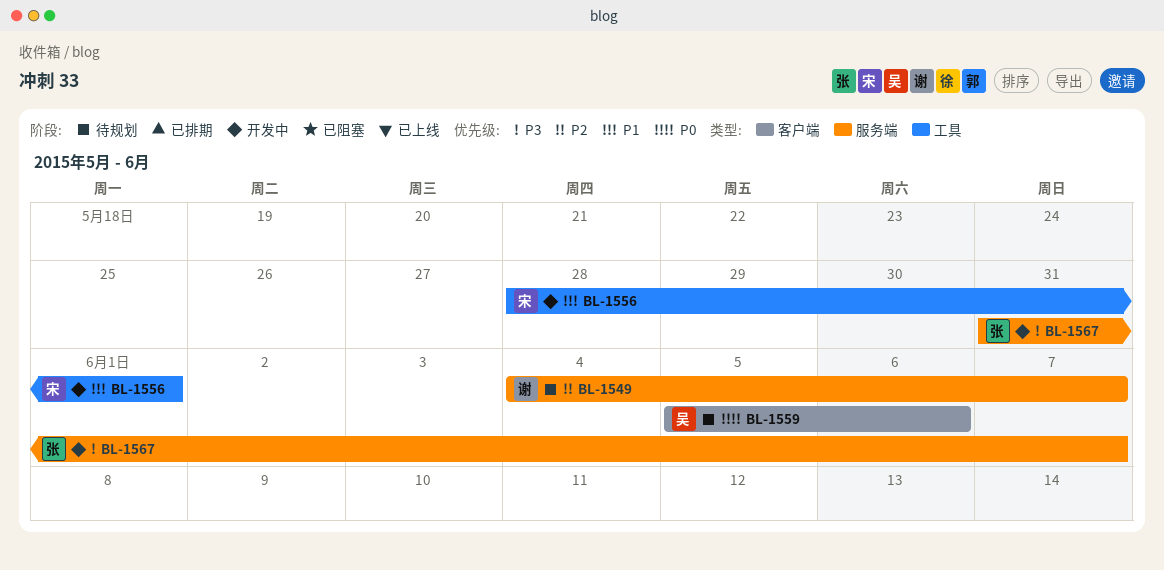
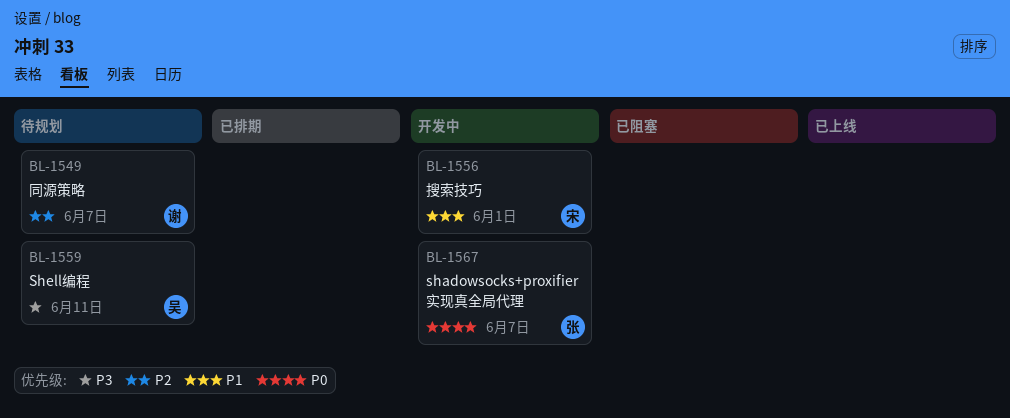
BL-1559, priority: P0 -> P3
BL-1559, due: Jun 6 -> Jun 11
BL-1567, priority: P3 -> P0

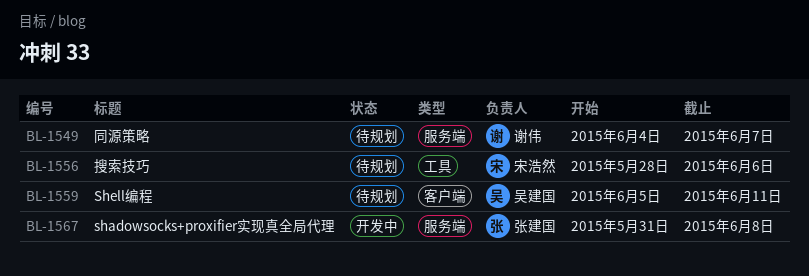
BL-1556, status: 开发中 -> 待规划
BL-1556, due: Jun 1 -> Jun 6
BL-1567, due: Jun 7 -> Jun 8

